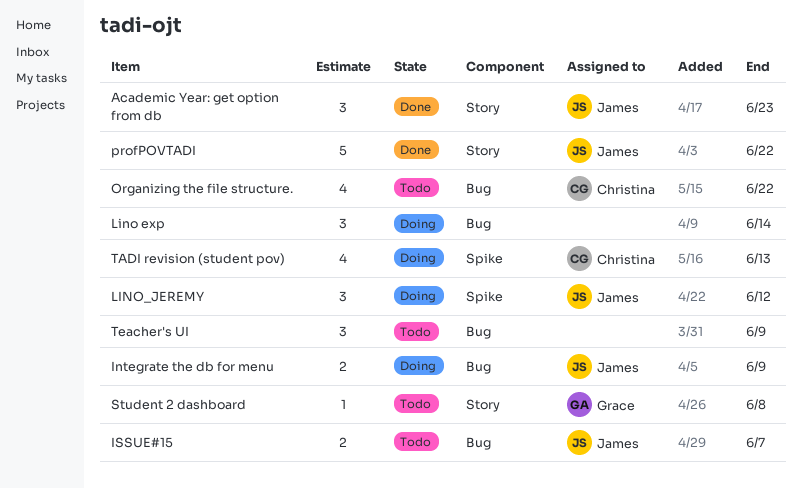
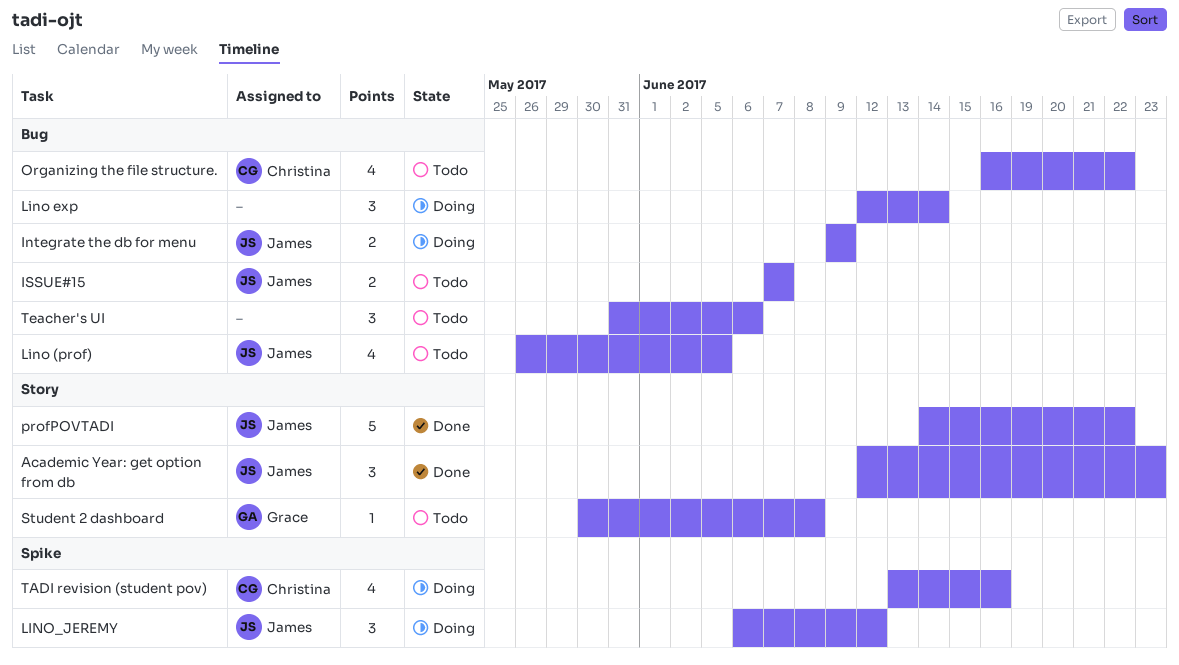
Lino (prof): none -> present
TADI revision (student pov), due: Jun 13 -> Jun 16
Teacher's UI, due: Jun 9 -> Jun 6

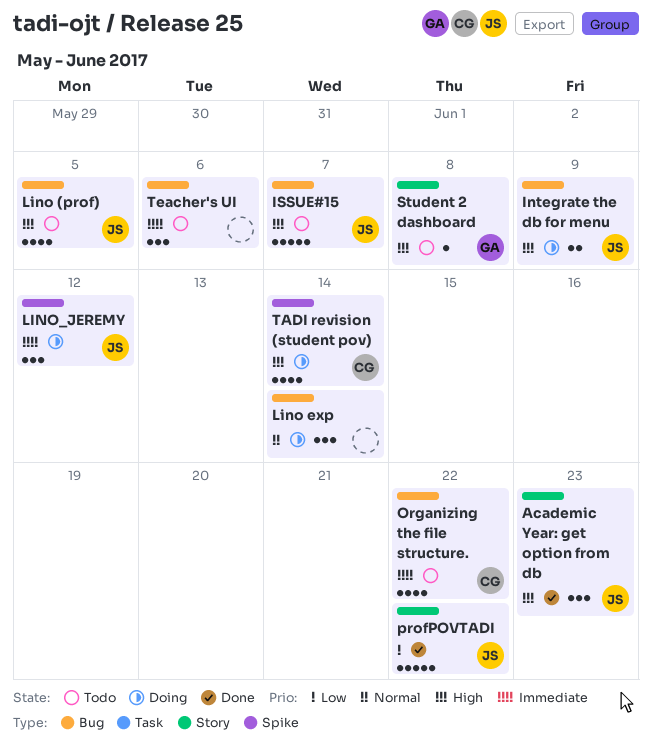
ISSUE#15, estimate: 2 -> 5
TADI revision (student pov), due: Jun 16 -> Jun 14

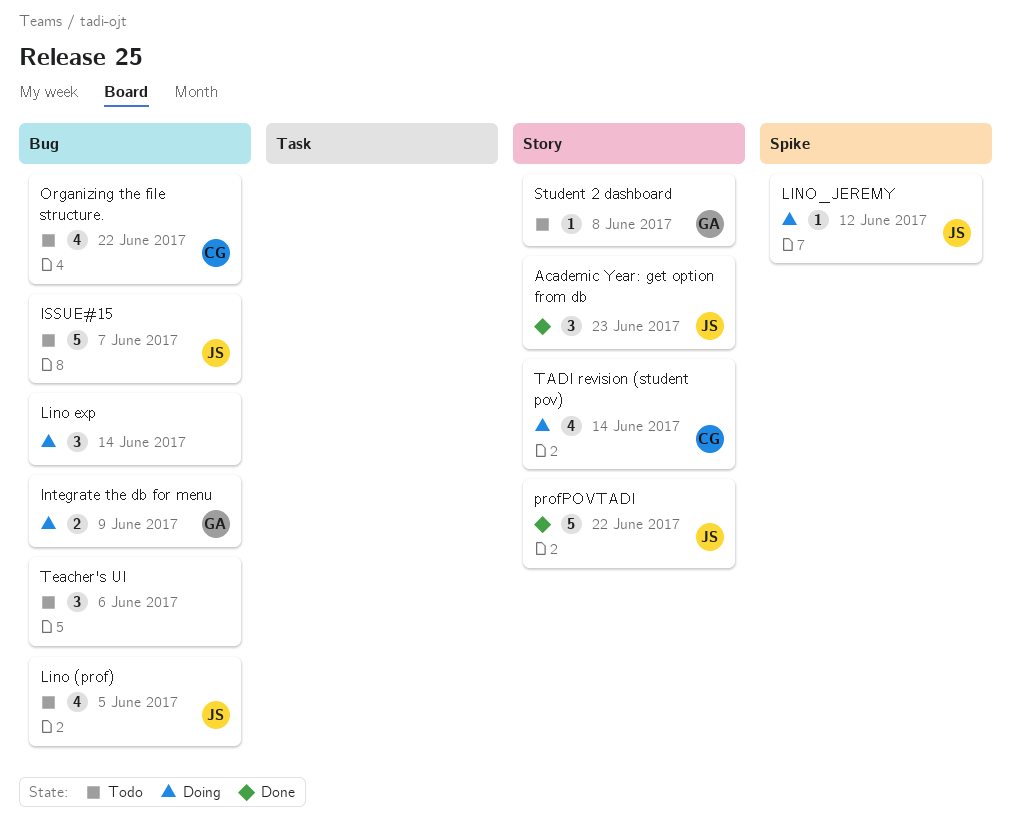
Integrate the db for menu, owner: JS -> GA
LINO_JEREMY, estimate: 3 -> 1
TADI revision (student pov), label: Spike -> Story

